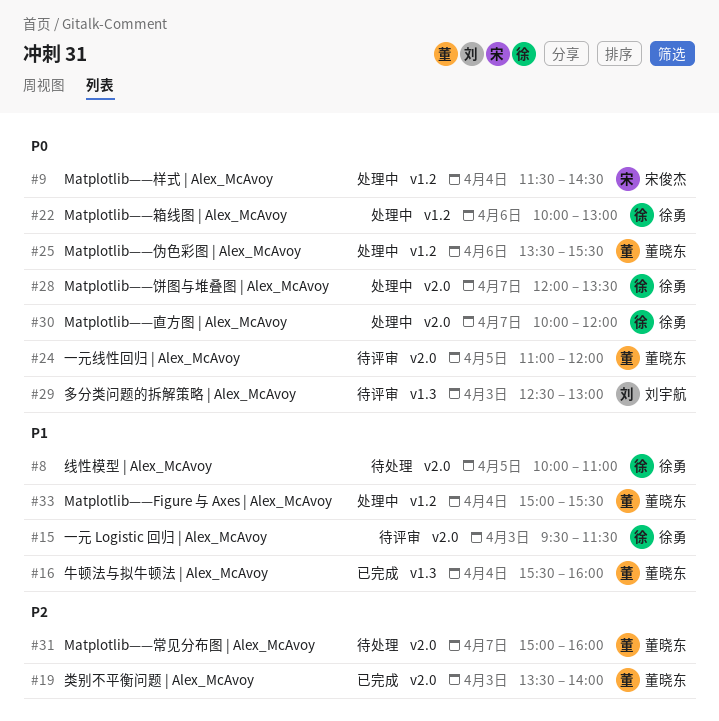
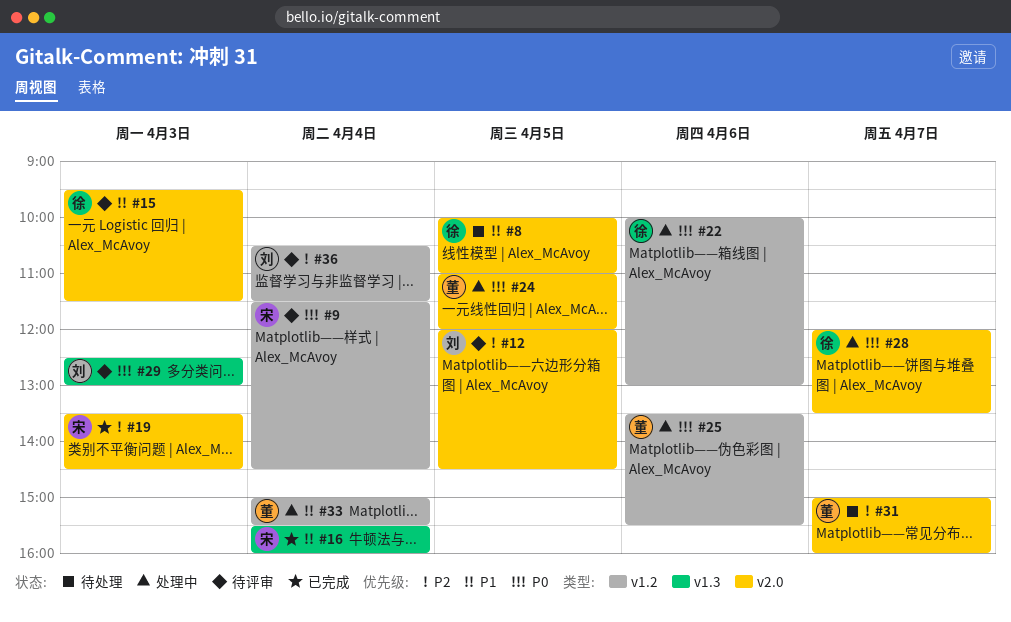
#9, status: 处理中 -> 待评审
#12: none -> present
#16, owner: 董晓东 -> 宋俊杰
#19, owner: 董晓东 -> 宋俊杰
#19, ends: 14:00 -> 14:30
#24, status: 待评审 -> 处理中
#30: present -> none
#36: none -> present

